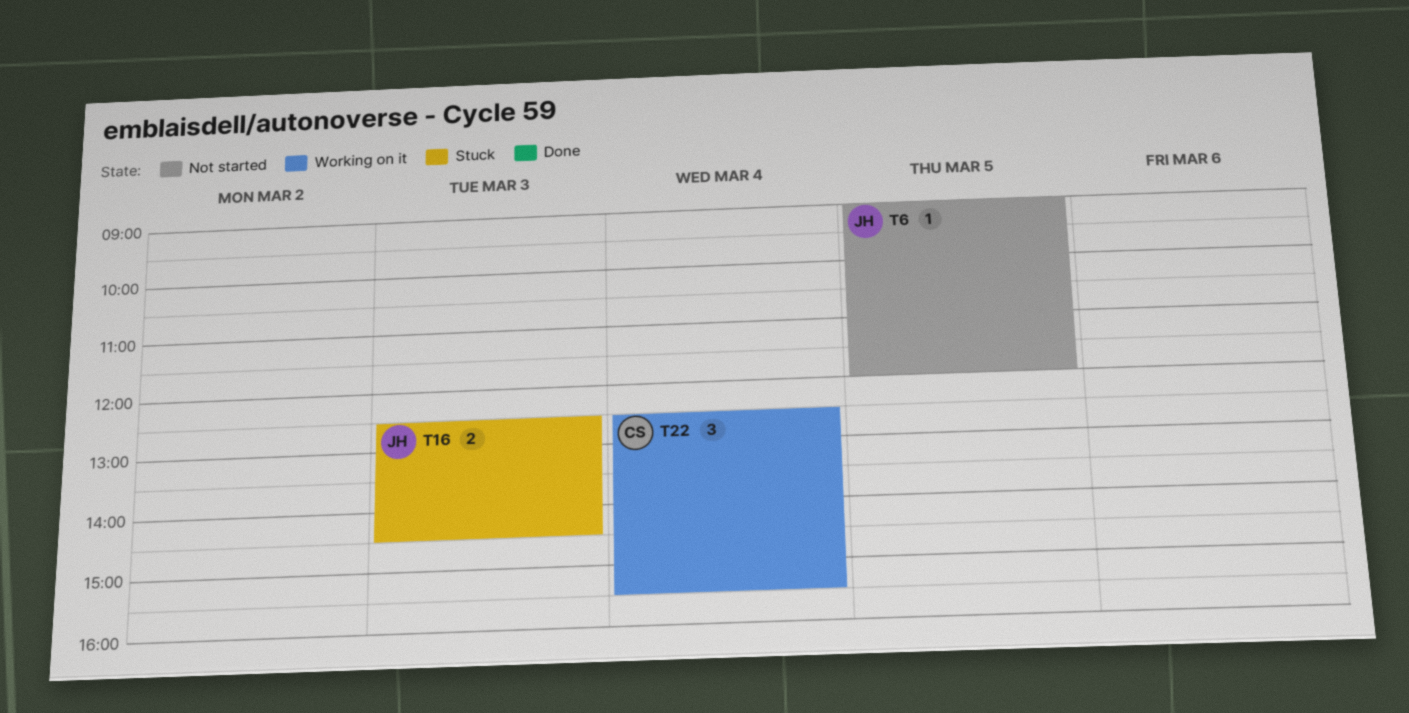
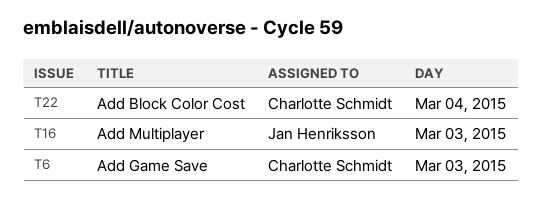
T6, owner: Jan Henriksson -> Charlotte Schmidt
T6, day: Mar 5 -> Mar 3

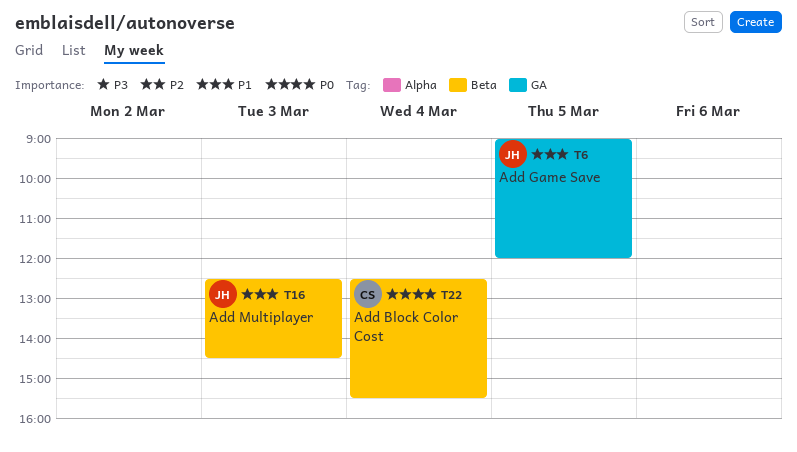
T6, owner: Charlotte Schmidt -> Jan Henriksson
T6, day: Mar 3 -> Mar 5

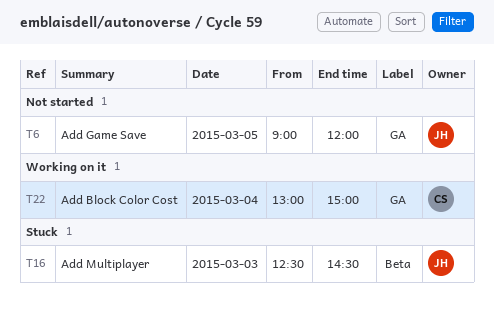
T22, label: Beta -> GA
T22, begins: 12:30 -> 13:00
T22, ends: 15:30 -> 15:00

